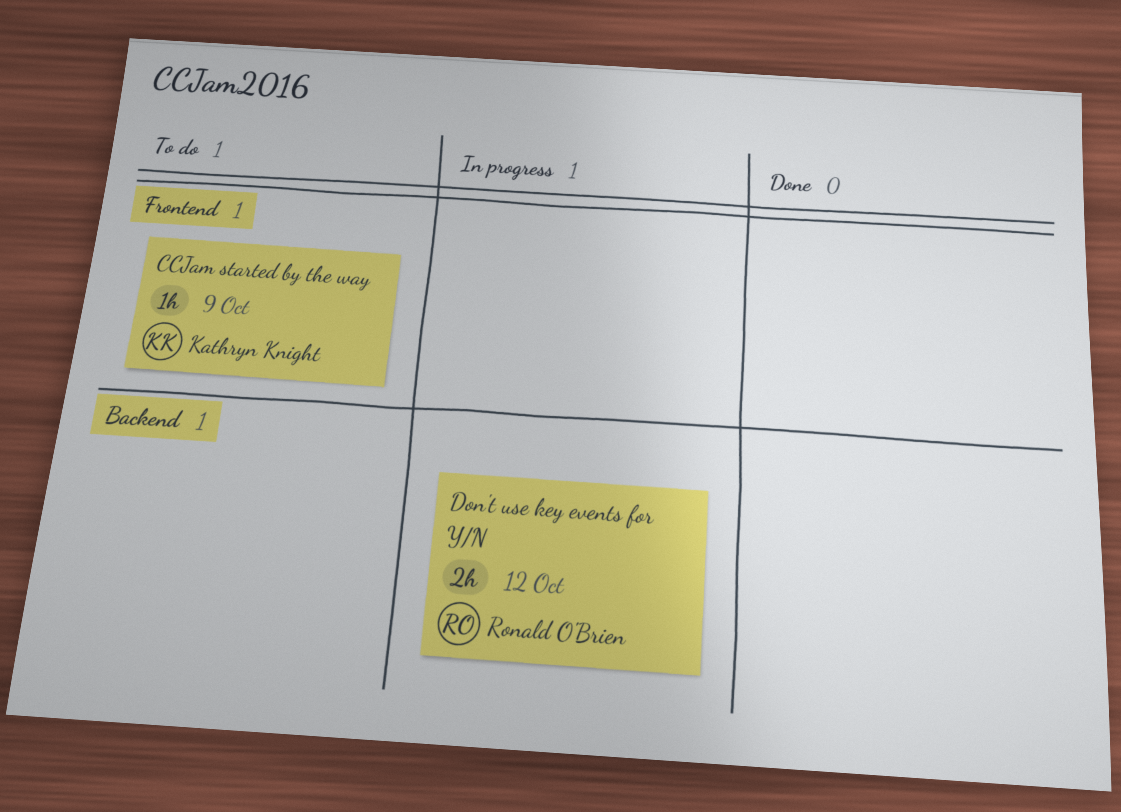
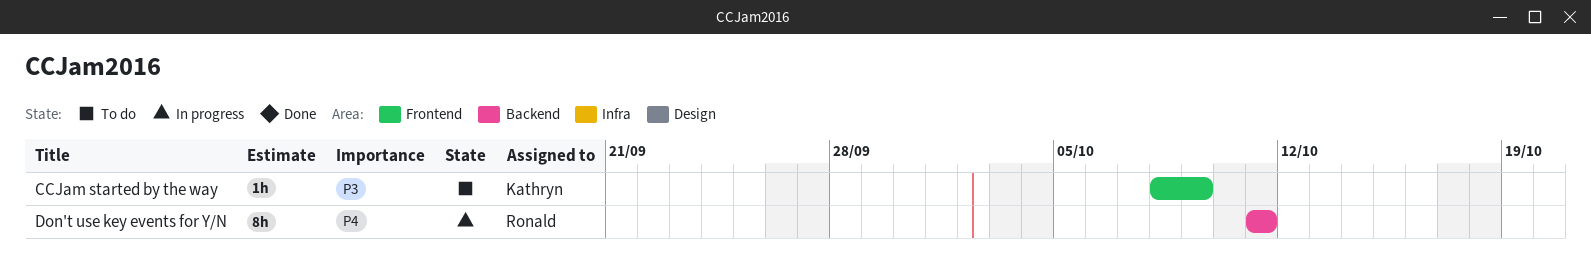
Don't use key events for Y/N, estimate: 2h -> 8h
Don't use key events for Y/N, due: Oct 12 -> Oct 11

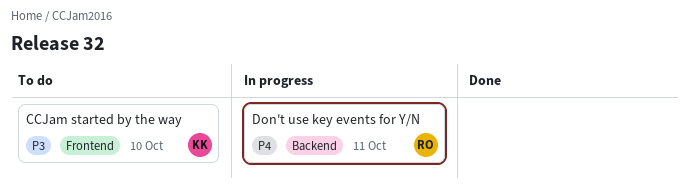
CCJam started by the way, due: Oct 9 -> Oct 10

